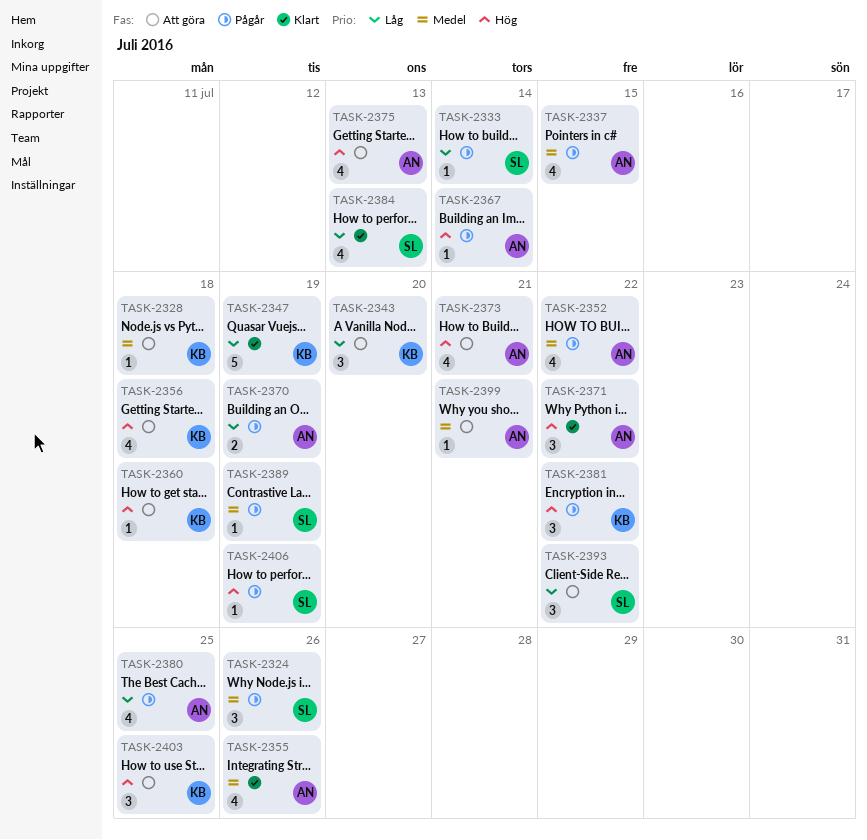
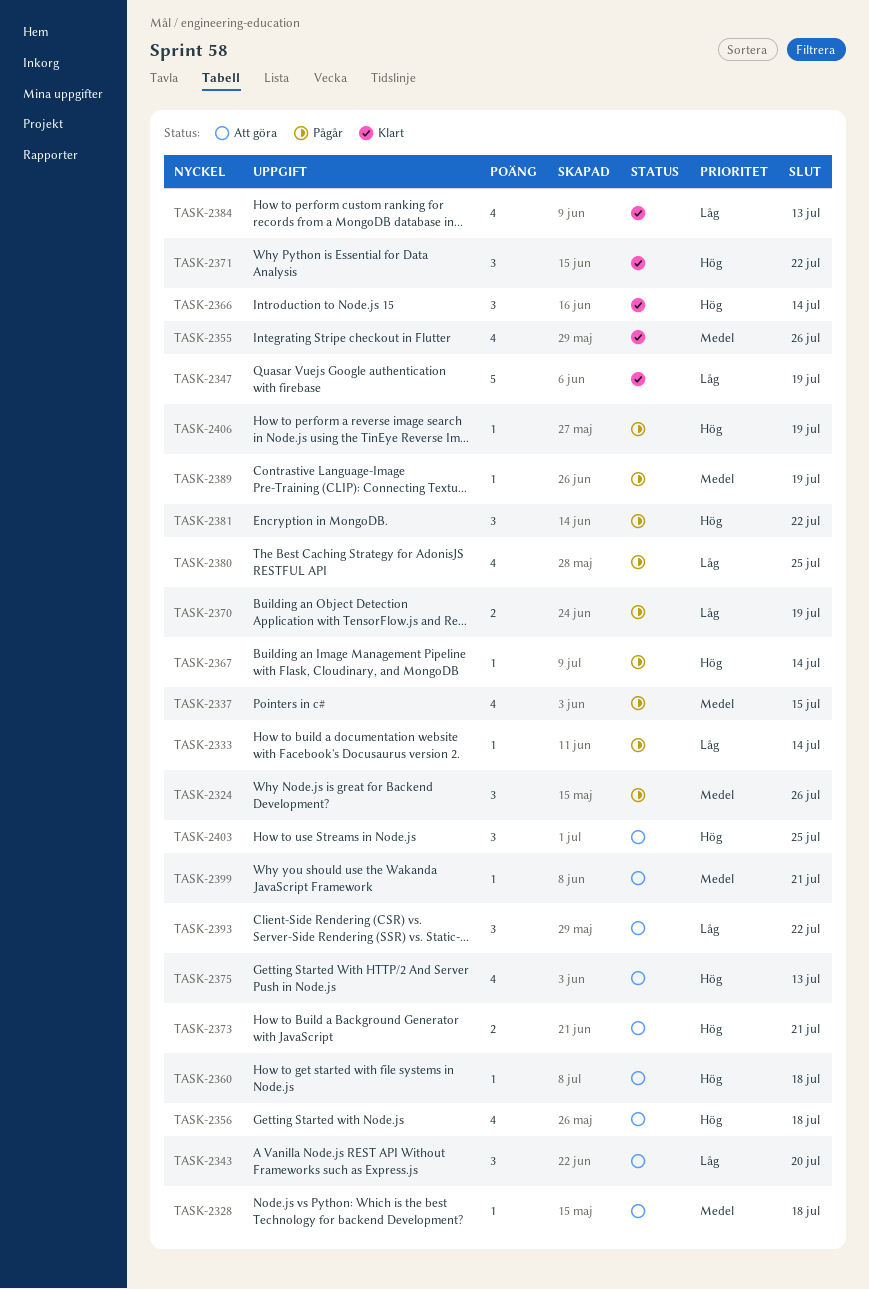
TASK-2352: present -> none
TASK-2366: none -> present
TASK-2373, estimate: 4 -> 2

